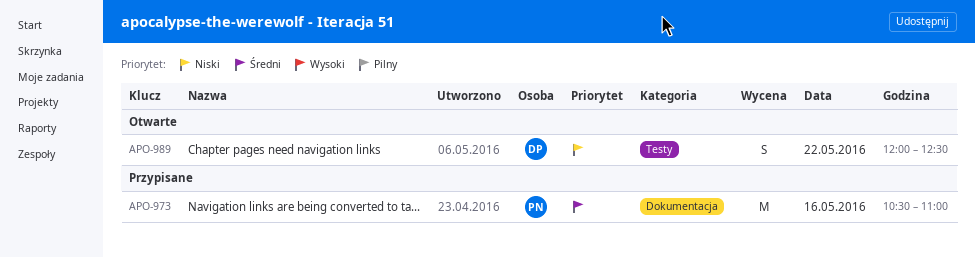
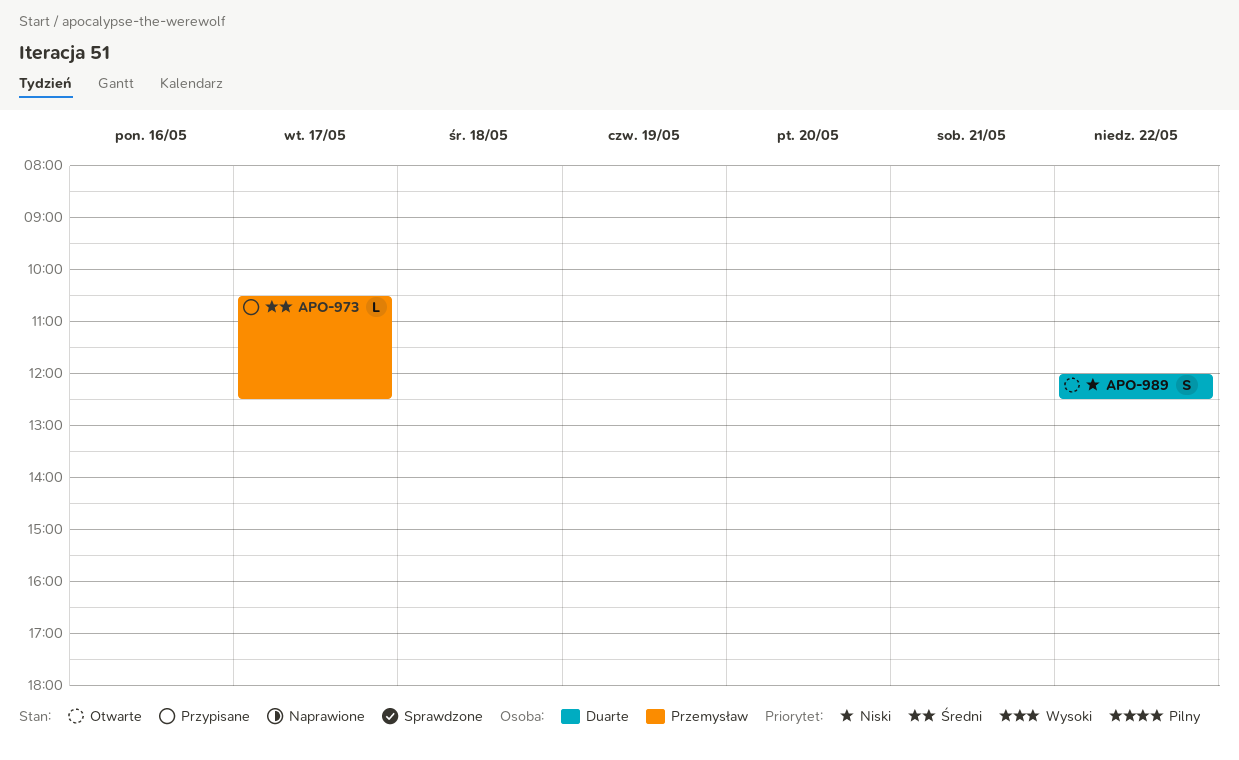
APO-973, estimate: M -> L
APO-973, day: May 16 -> May 17
APO-973, ends: 11:00 -> 12:30

